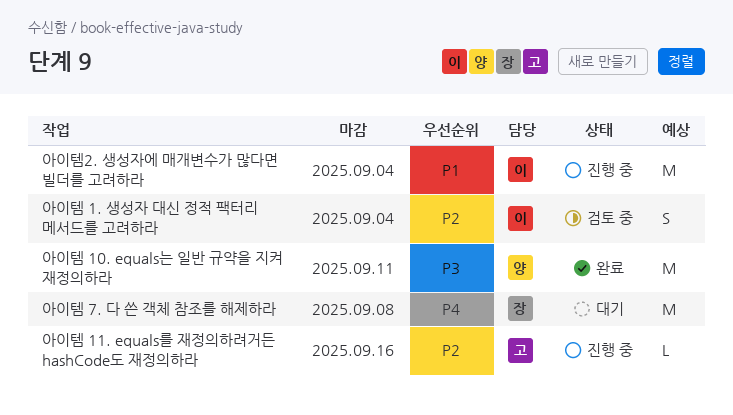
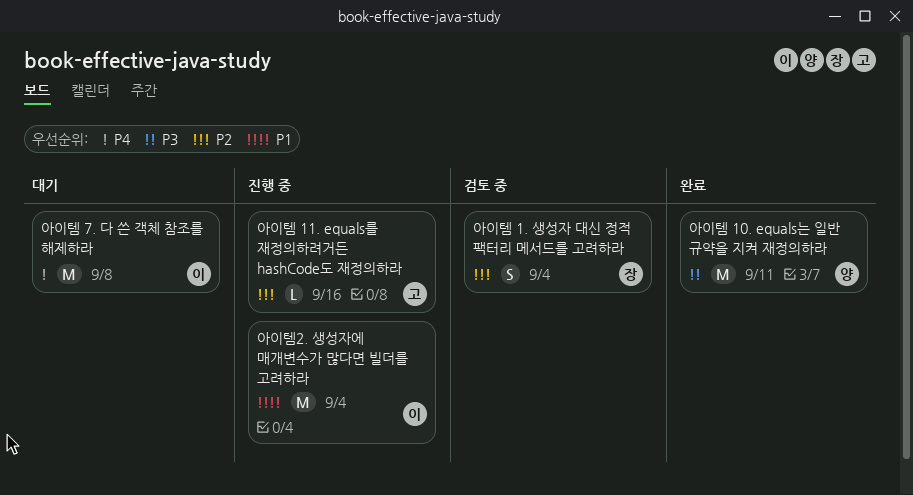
아이템 1. 생성자 대신 정적 팩터리 메서드를 고려하라, owner: 이 -> 장
아이템 7. 다 쓴 객체 참조를 해제하라, owner: 장 -> 이

